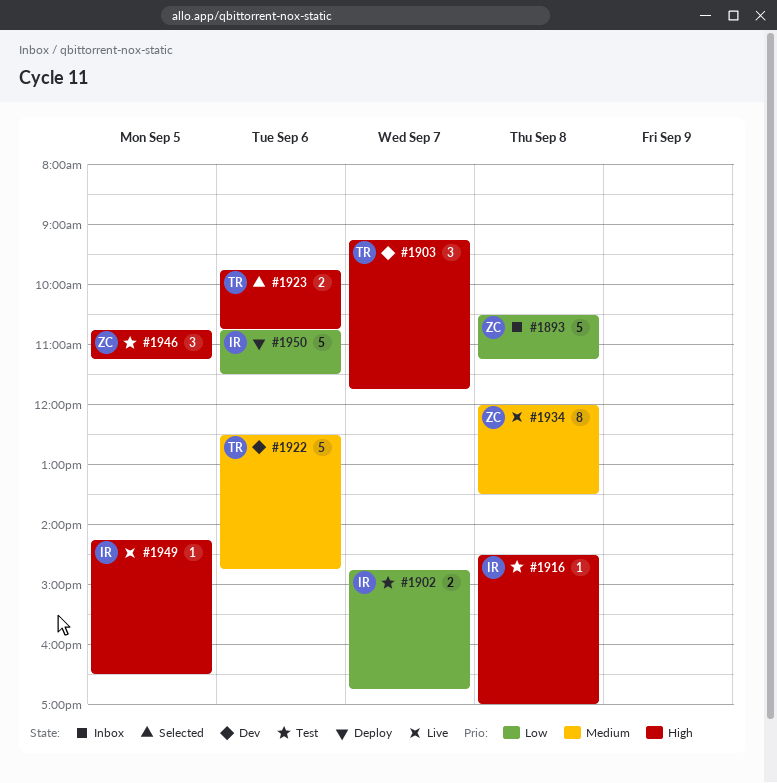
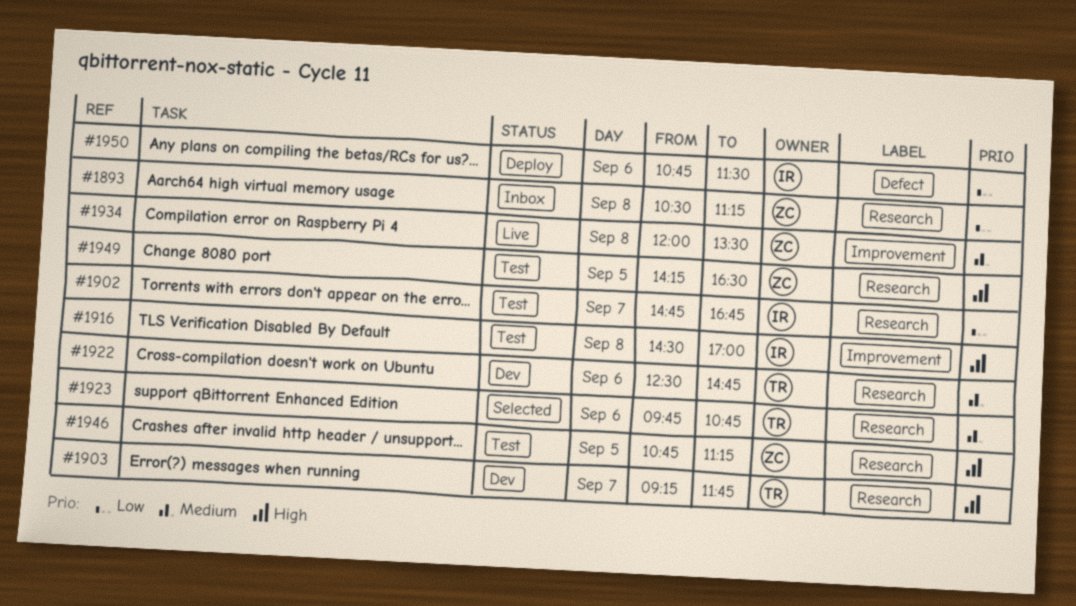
#1923, priority: High -> Medium
#1949, status: Live -> Test
#1949, owner: IR -> ZC

